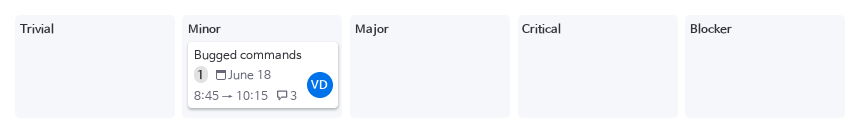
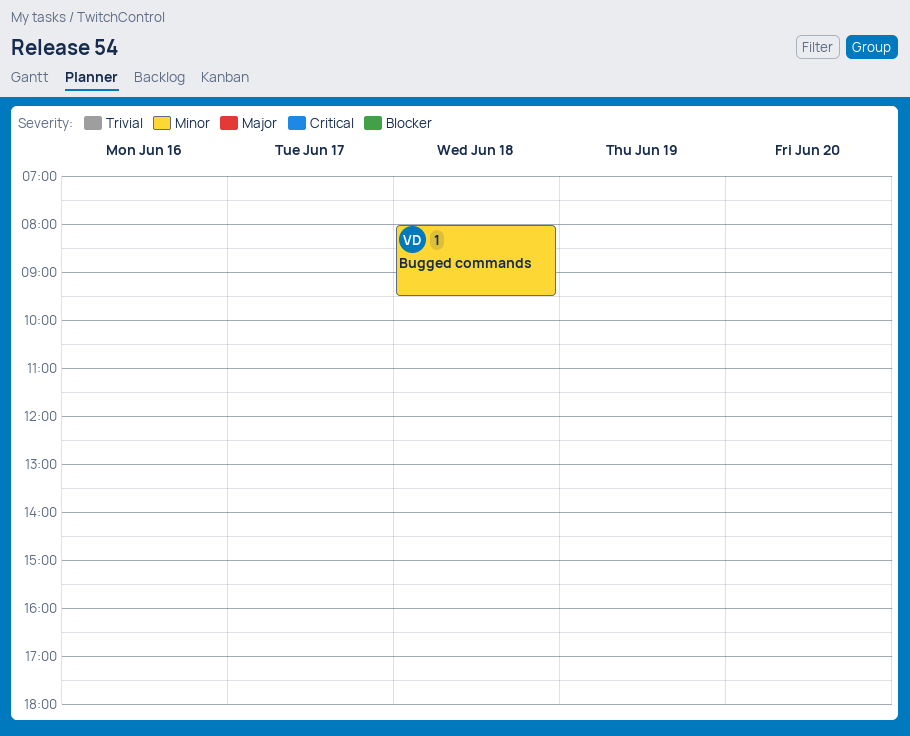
Bugged commands, begins: 08:45 -> 08:00
Bugged commands, ends: 10:15 -> 09:30

